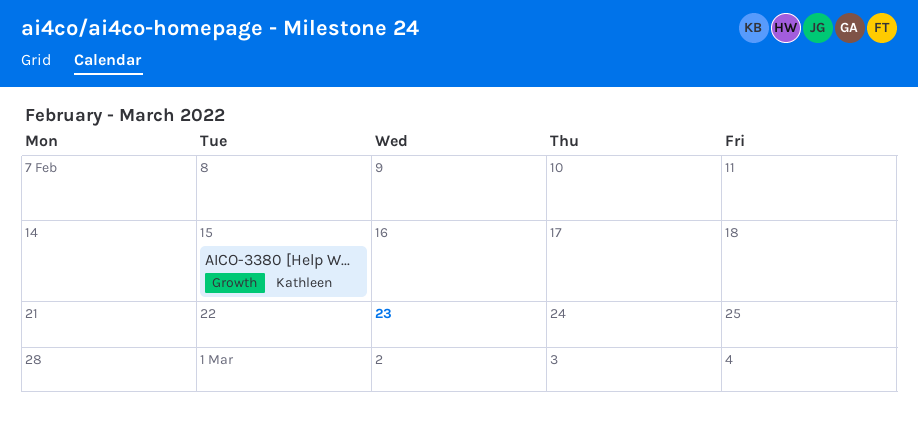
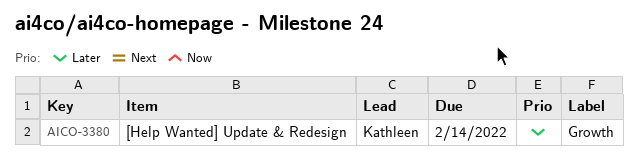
AICO-3380, due: Feb 15 -> Feb 14

